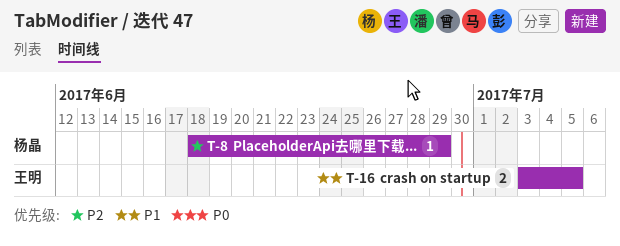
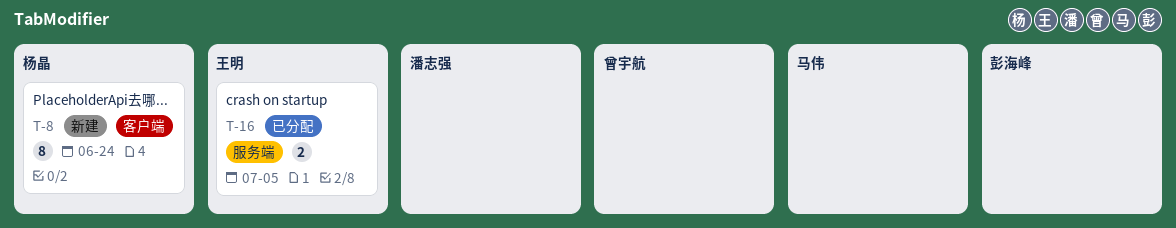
T-8, estimate: 1 -> 8
T-8, due: Jun 29 -> Jun 24

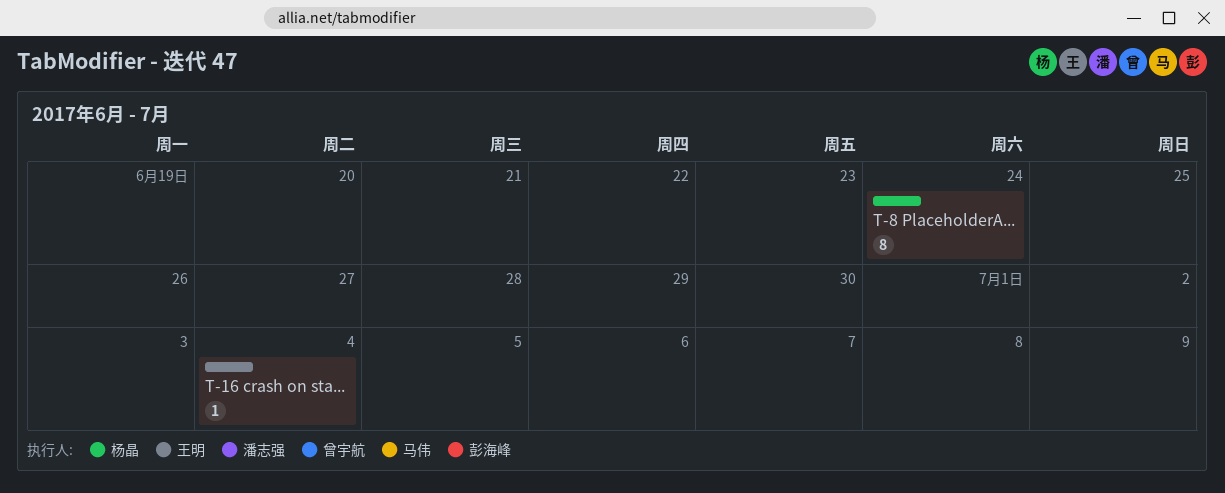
T-16, estimate: 2 -> 1
T-16, due: Jul 5 -> Jul 4

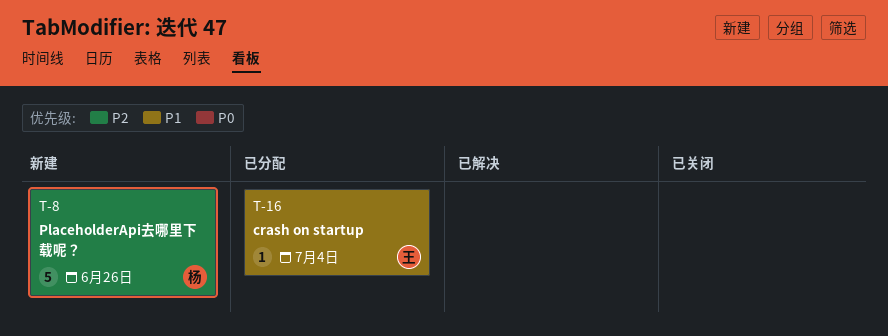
T-8, estimate: 8 -> 5
T-8, due: Jun 24 -> Jun 26

